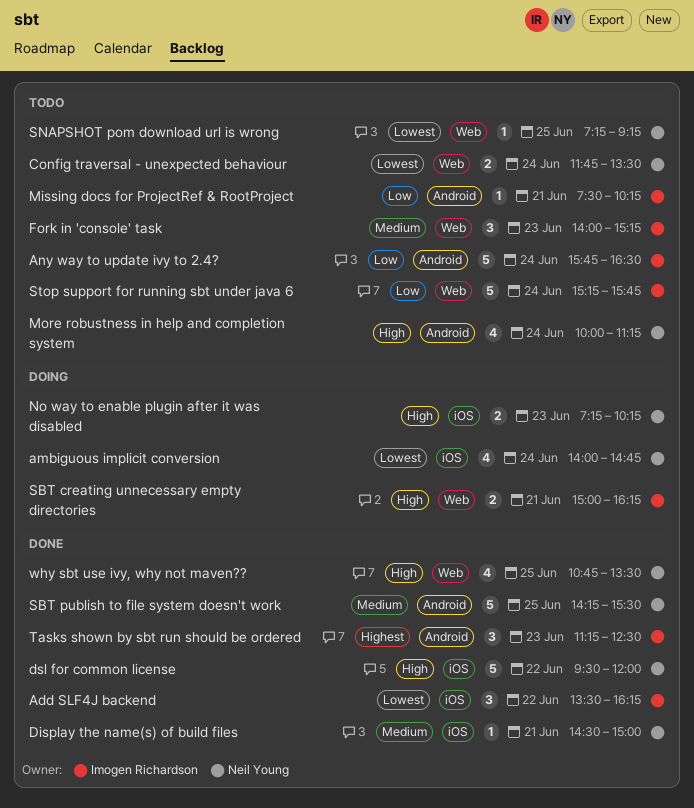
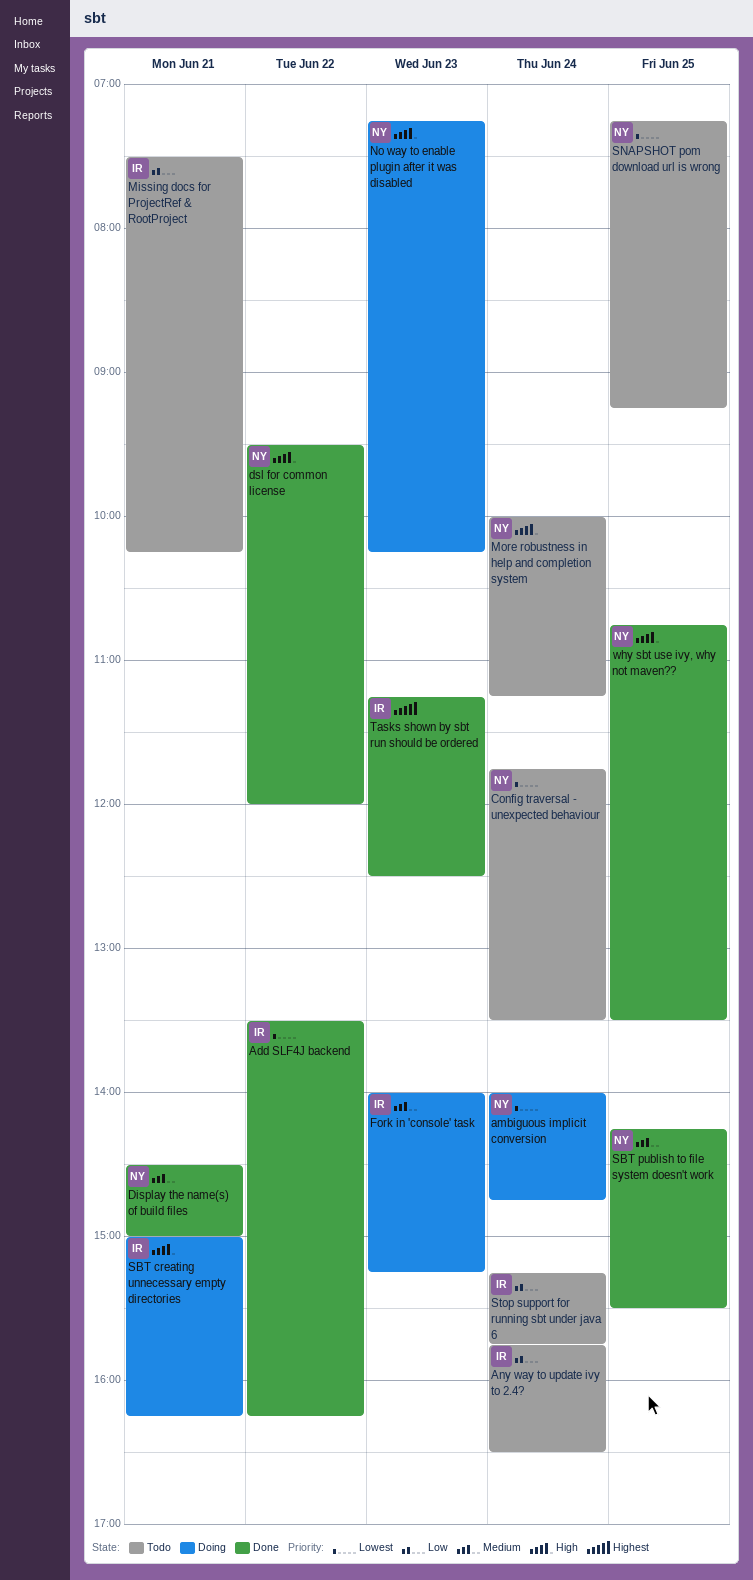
Fork in 'console' task, status: Todo -> Doing

